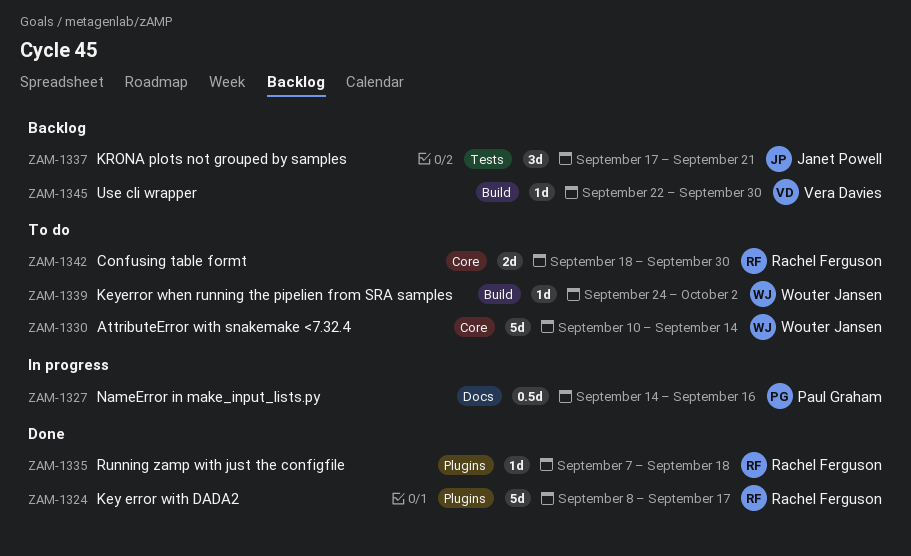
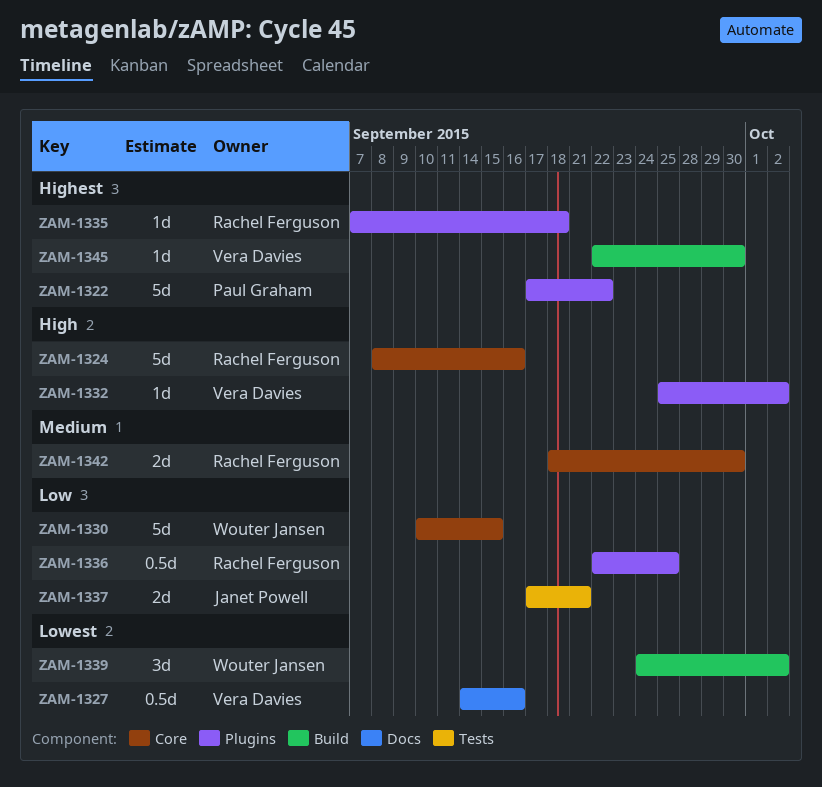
ZAM-1322: none -> present
ZAM-1324, label: Plugins -> Core
ZAM-1324, due: Sep 17 -> Sep 16
ZAM-1327, owner: Paul Graham -> Vera Davies
ZAM-1330, due: Sep 14 -> Sep 15
ZAM-1332: none -> present
ZAM-1336: none -> present
ZAM-1337, estimate: 3d -> 2d
ZAM-1339, estimate: 1d -> 3d

